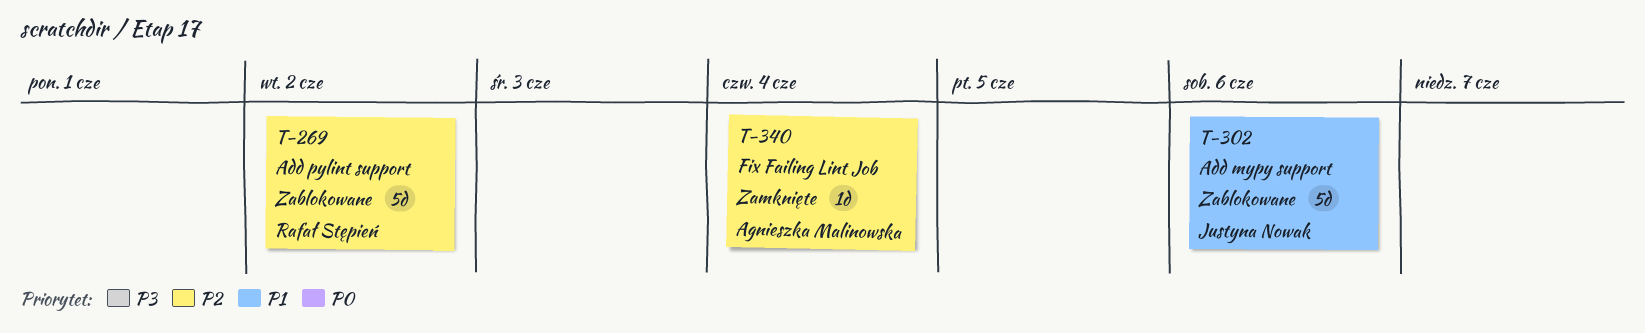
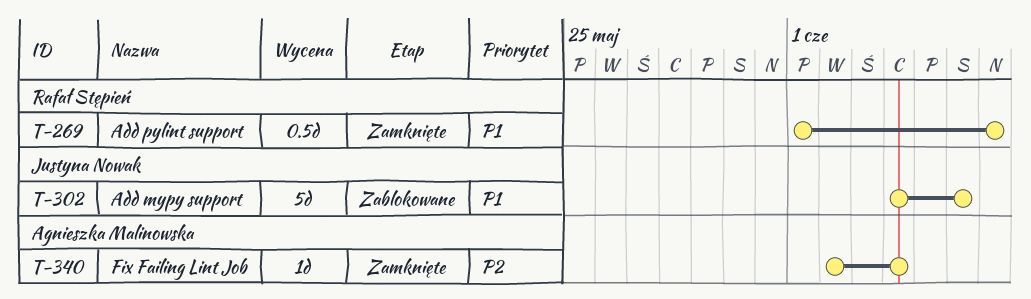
T-269, status: Zablokowane -> Zamknięte
T-269, priority: P2 -> P1
T-269, estimate: 5d -> 0.5d
T-269, due: Jun 2 -> Jun 7

